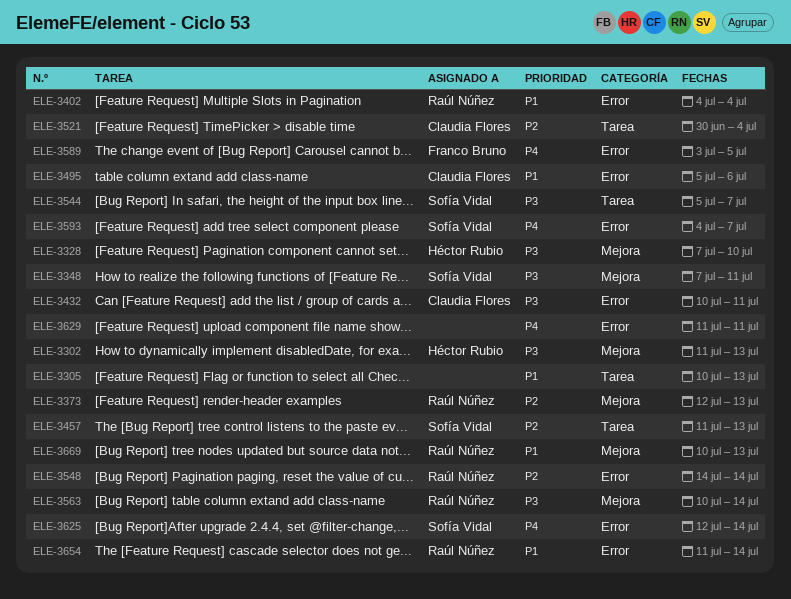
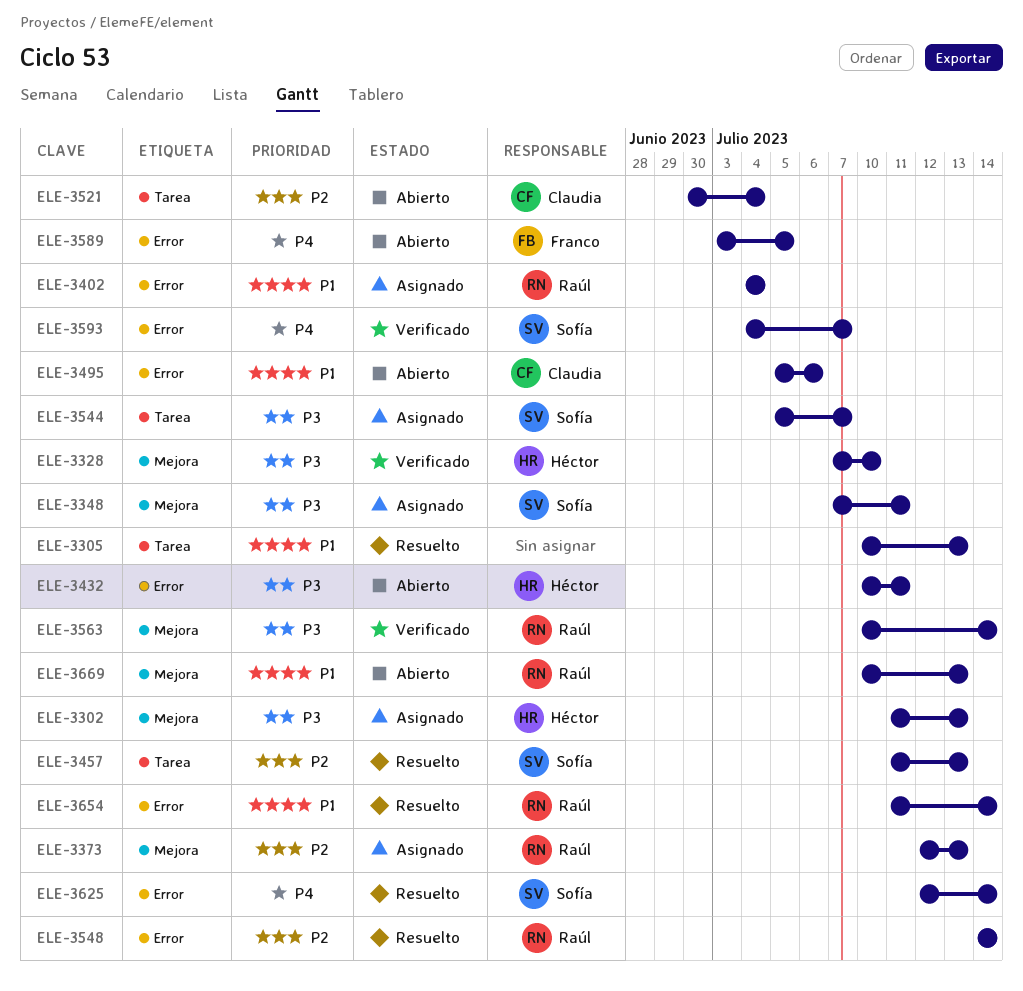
ELE-3432, owner: Claudia Flores -> Héctor Rubio
ELE-3629: present -> none

